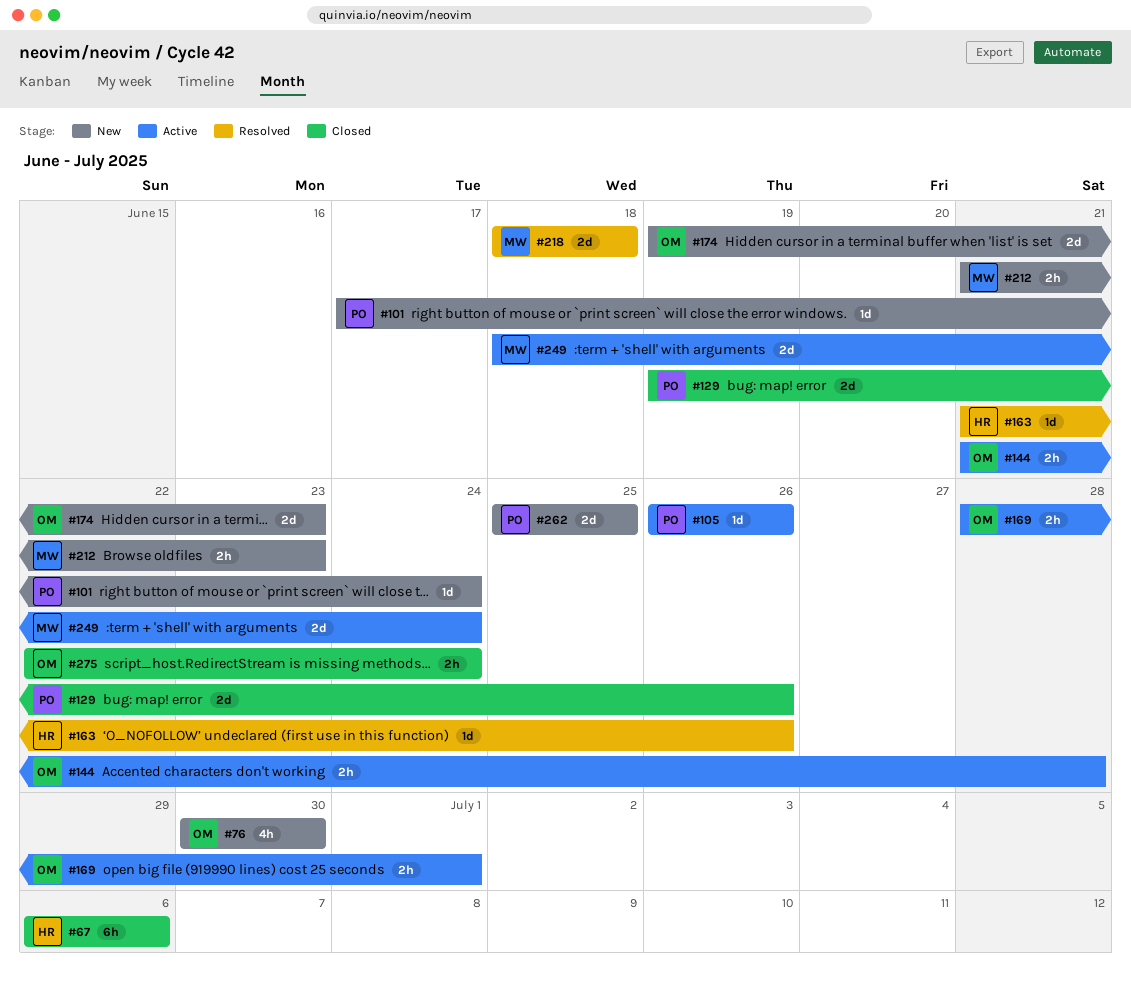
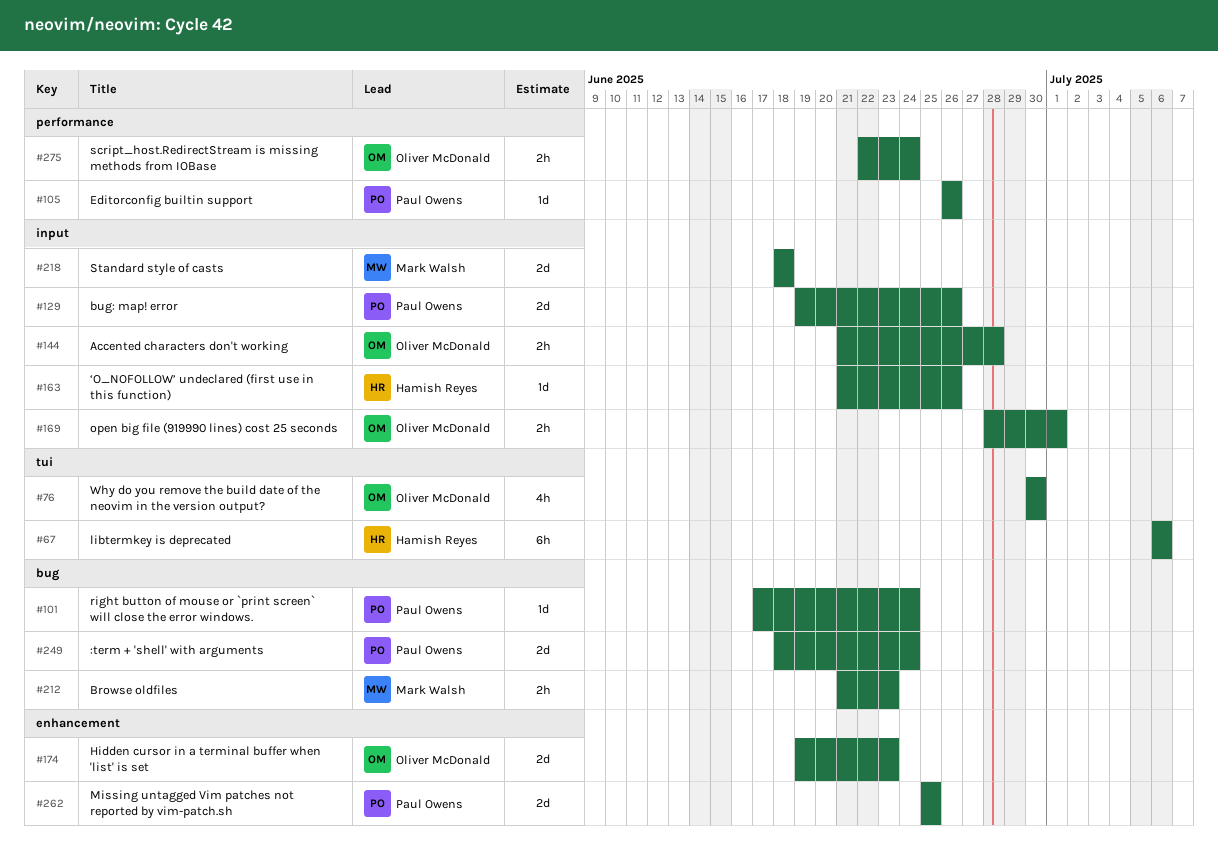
#249, owner: Mark Walsh -> Paul Owens

